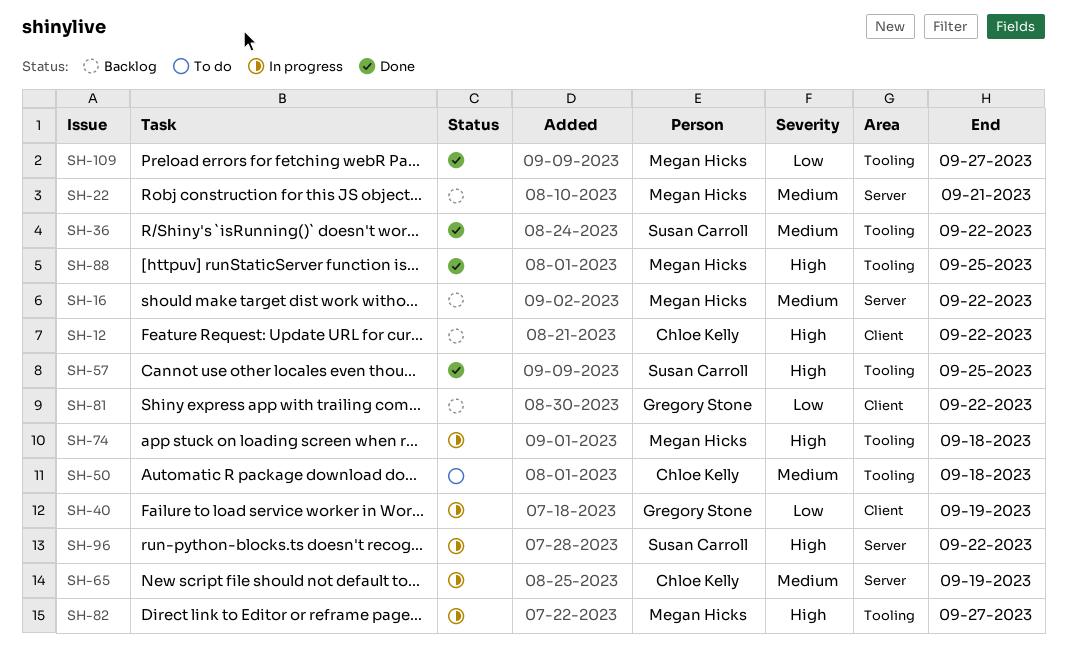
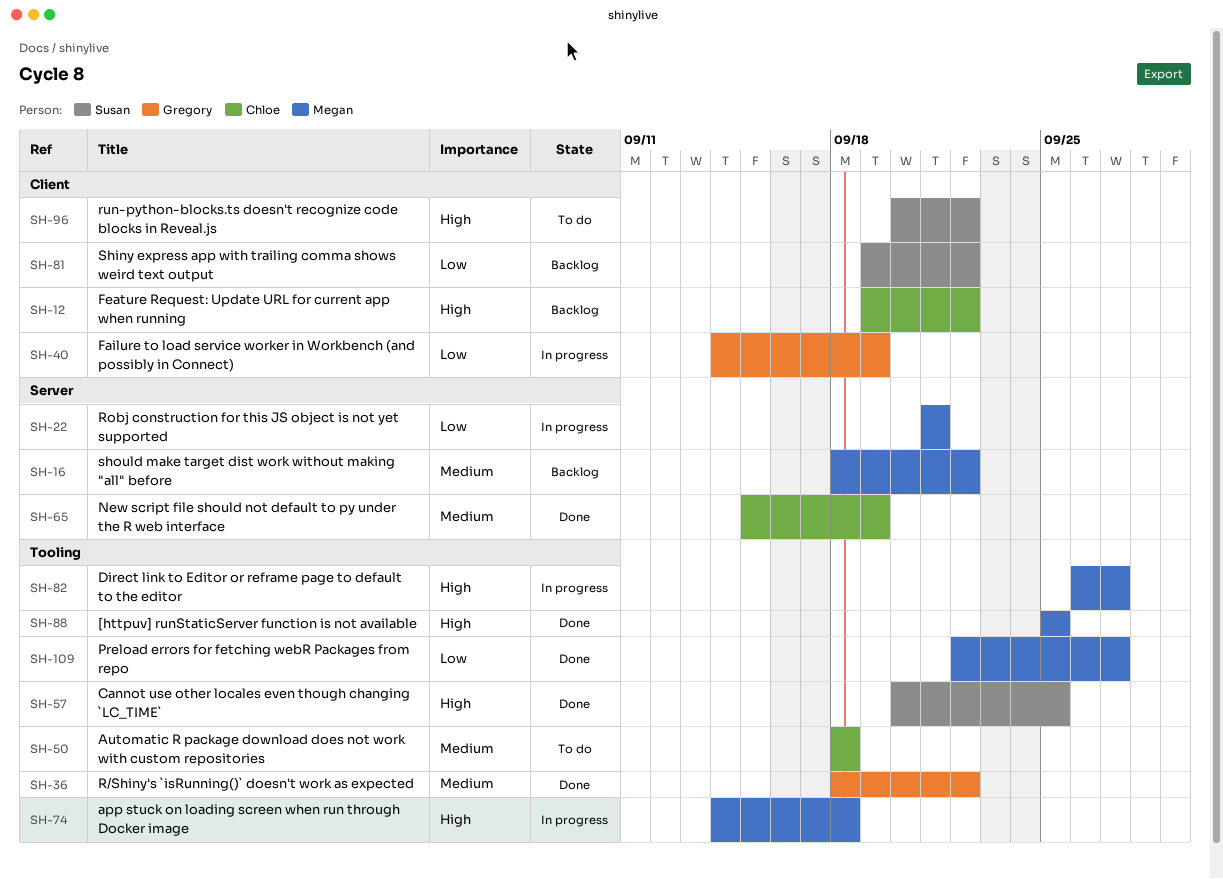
SH-22, status: Backlog -> In progress
SH-22, priority: Medium -> Low
SH-36, owner: Susan Carroll -> Gregory Stone
SH-65, status: In progress -> Done
SH-81, owner: Gregory Stone -> Susan Carroll
SH-96, status: In progress -> To do
SH-96, label: Server -> Client

